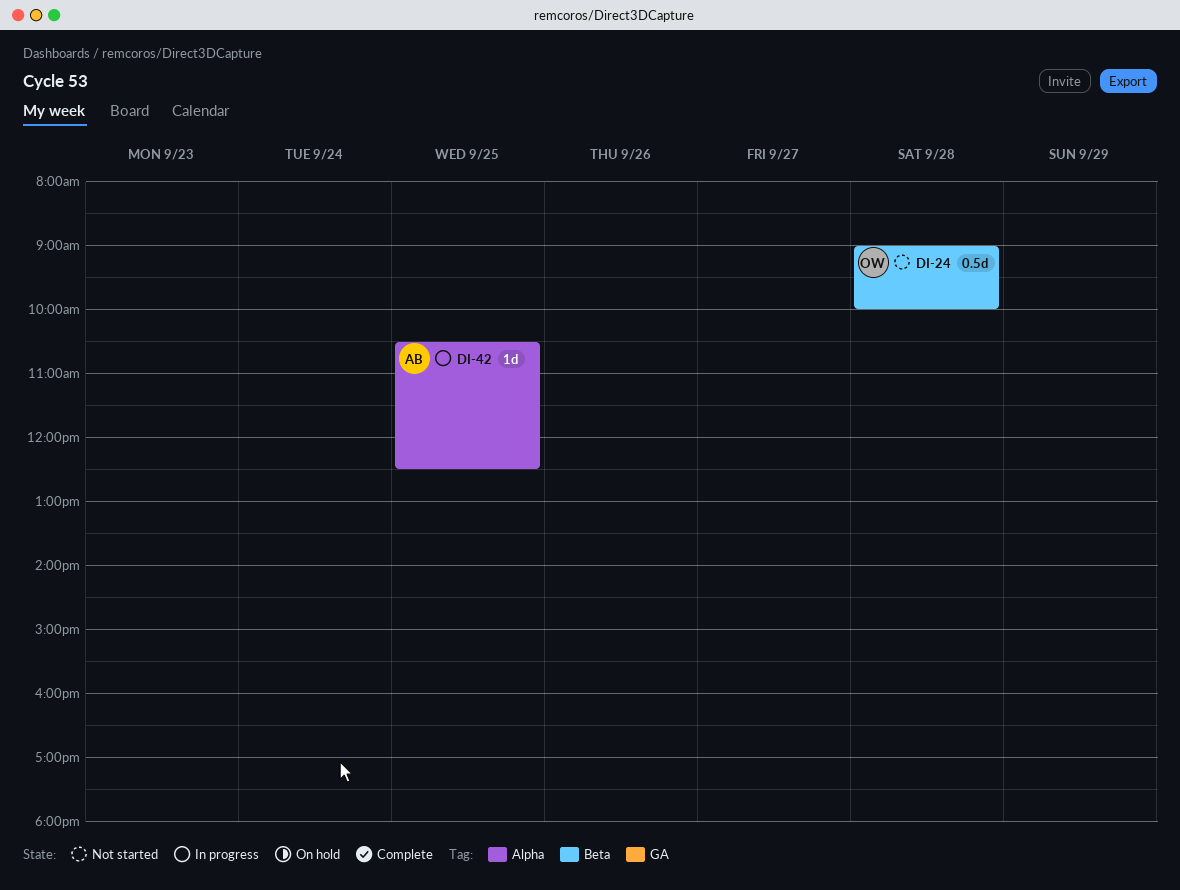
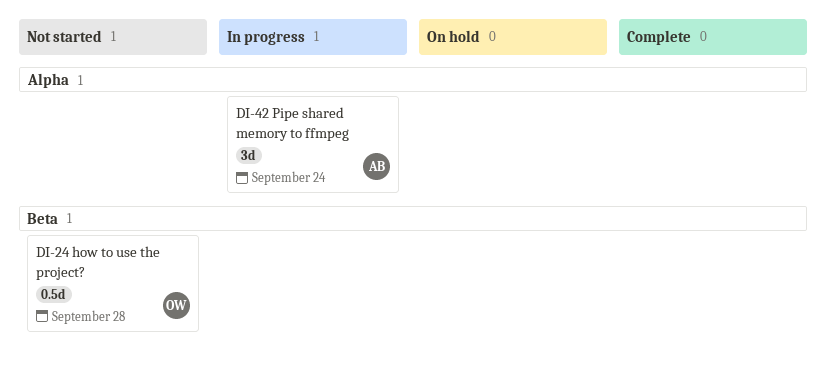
DI-42, estimate: 1d -> 3d
DI-42, day: Sep 25 -> Sep 24

